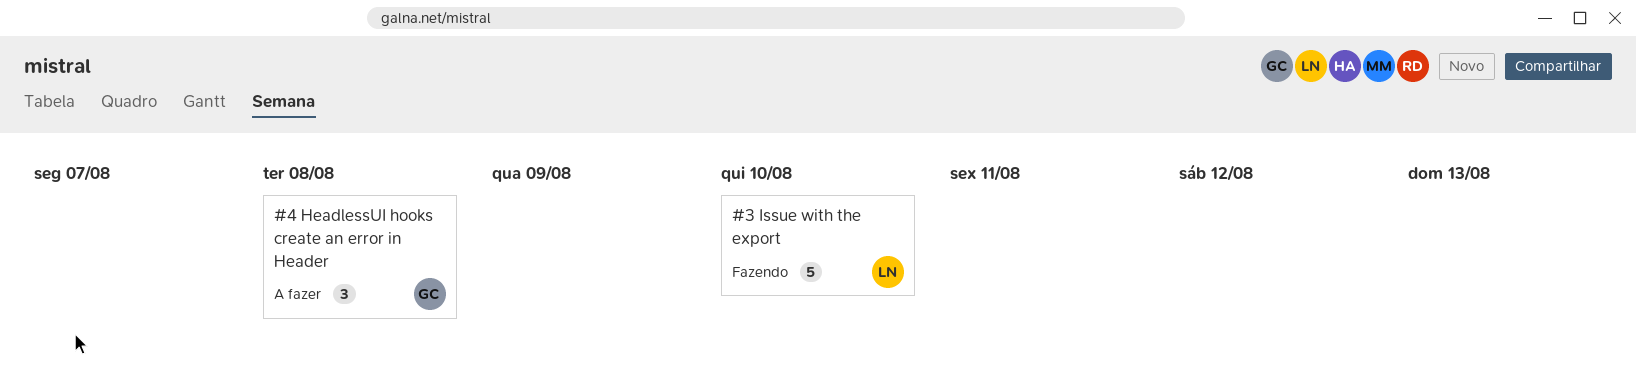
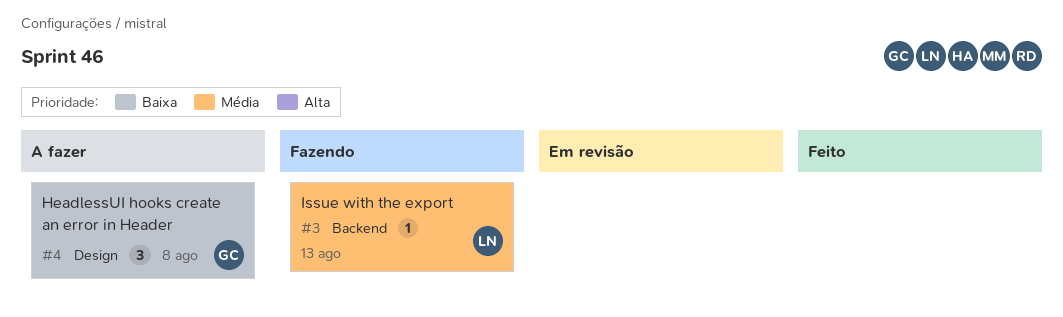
#3, estimate: 5 -> 1
#3, due: Aug 10 -> Aug 13

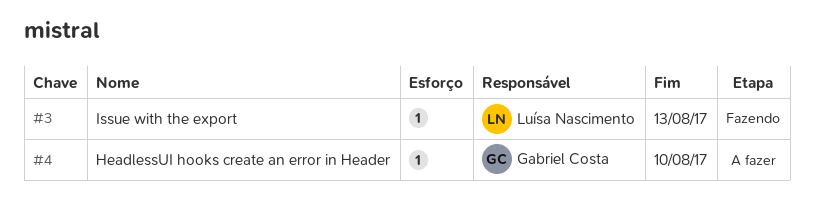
#4, estimate: 3 -> 1
#4, due: Aug 8 -> Aug 10

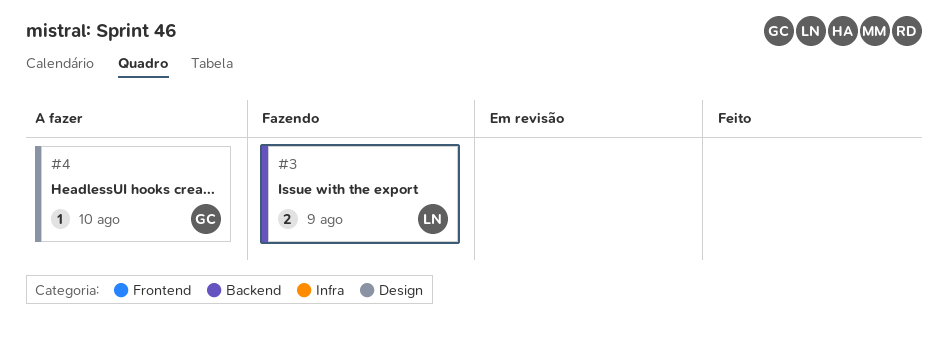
#3, estimate: 1 -> 2
#3, due: Aug 13 -> Aug 9

